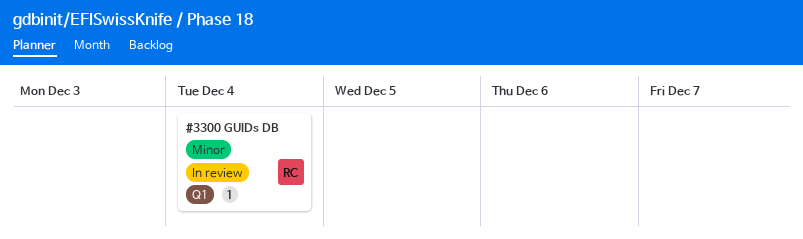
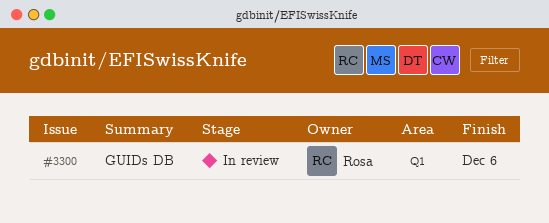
#3300, due: Dec 4 -> Dec 6

